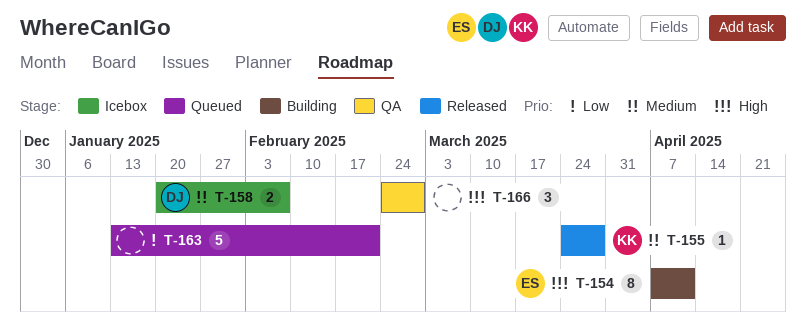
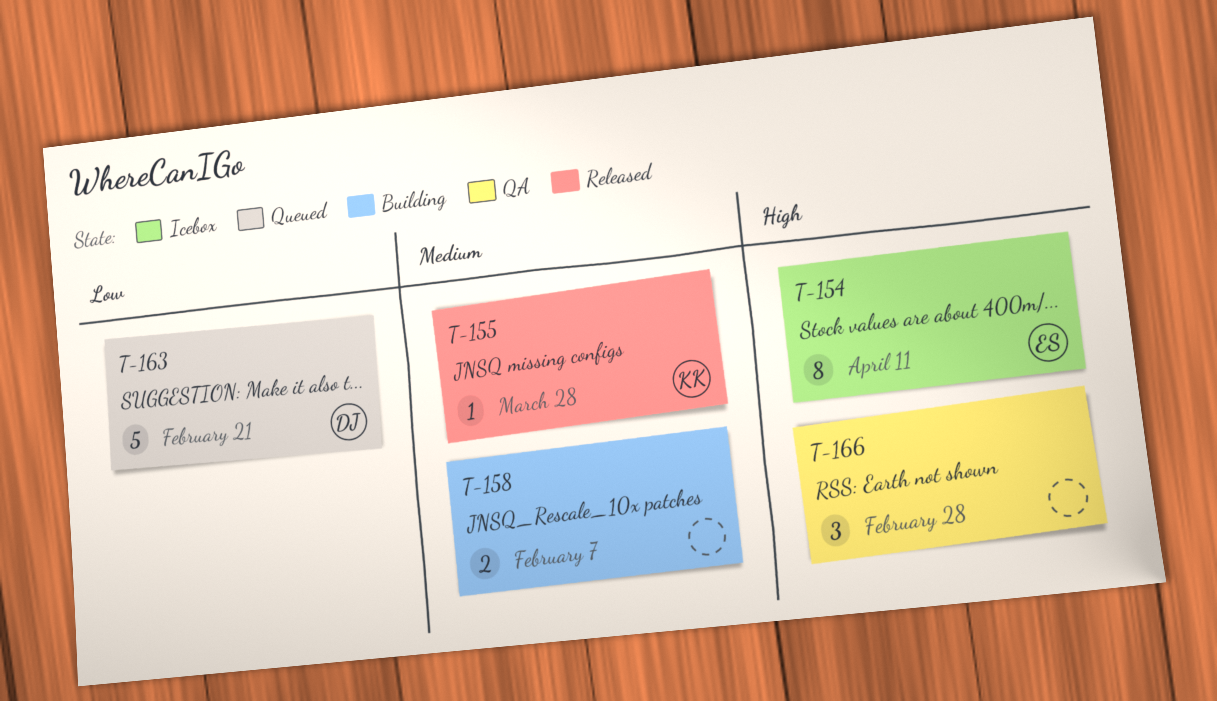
T-154, status: Building -> Icebox
T-158, status: Icebox -> Building
T-158, owner: DJ -> none
T-163, owner: none -> DJ

